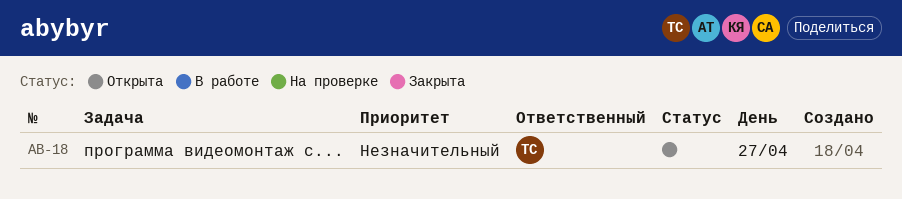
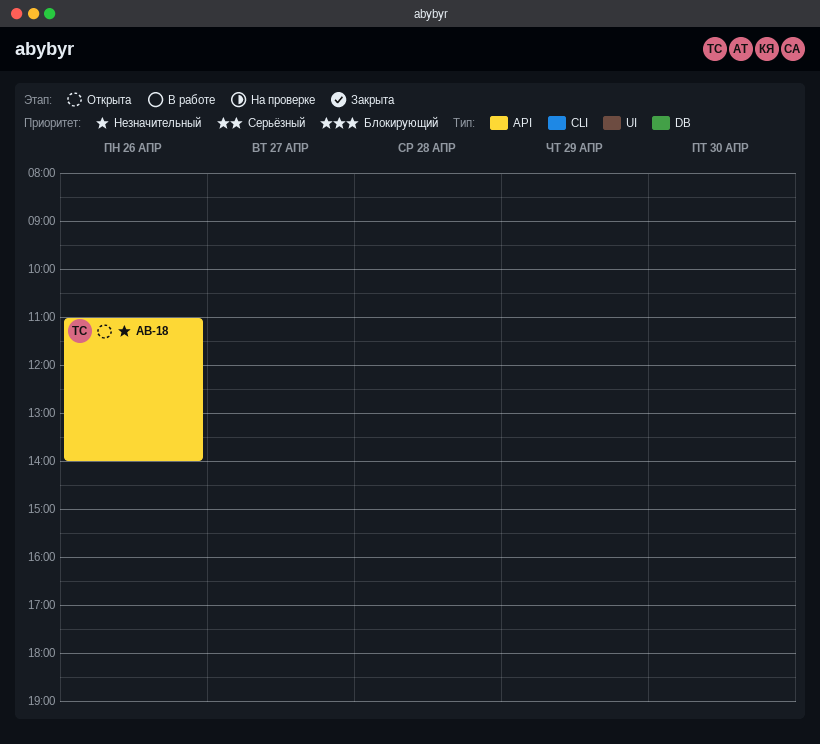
AB-18, day: Apr 27 -> Apr 26

